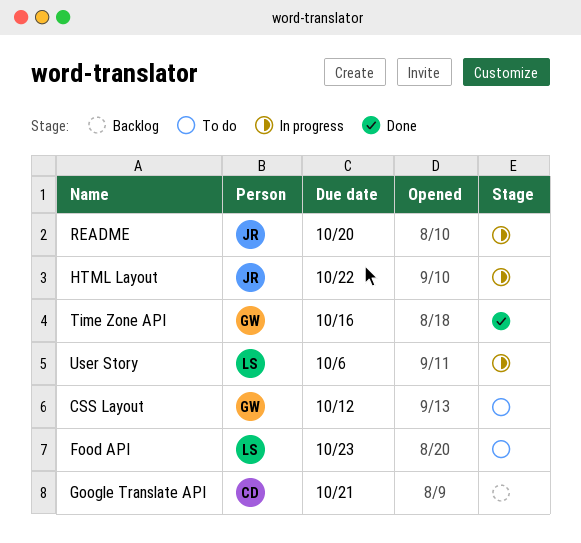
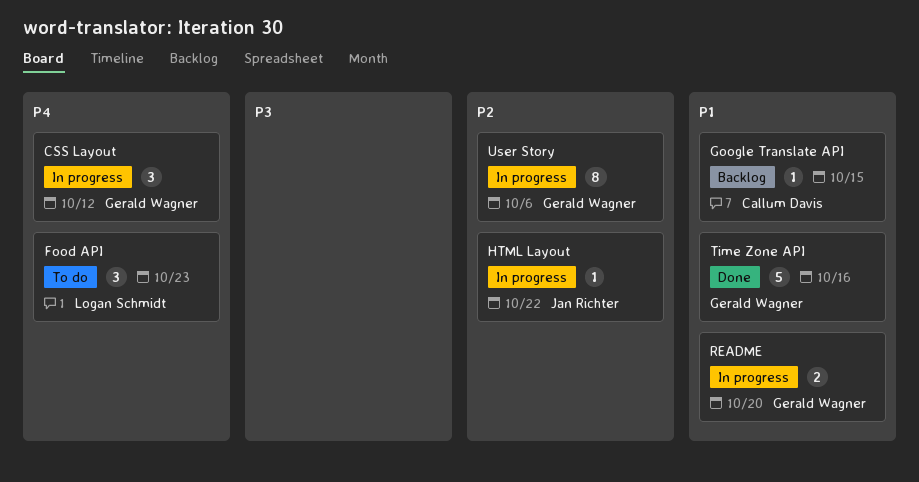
CSS Layout, status: To do -> In progress
Google Translate API, due: Oct 21 -> Oct 15
README, owner: Jan Richter -> Gerald Wagner
User Story, owner: Logan Schmidt -> Gerald Wagner

